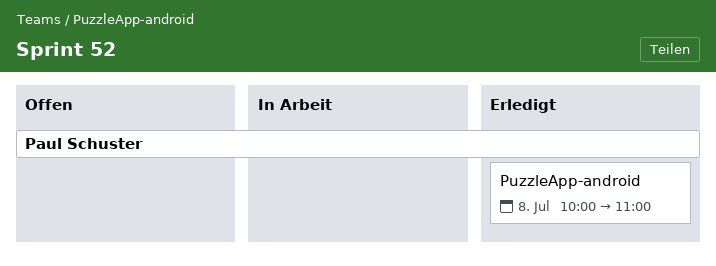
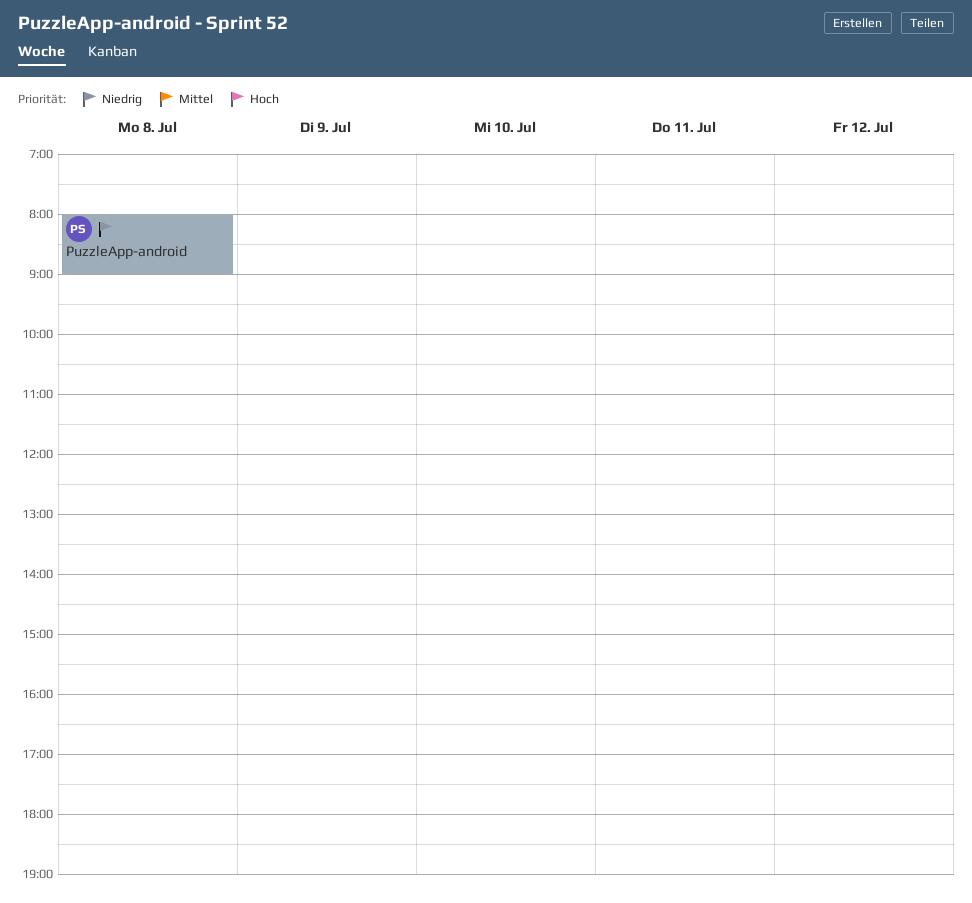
PuzzleApp-android, begins: 10:00 -> 08:00
PuzzleApp-android, ends: 11:00 -> 09:00

